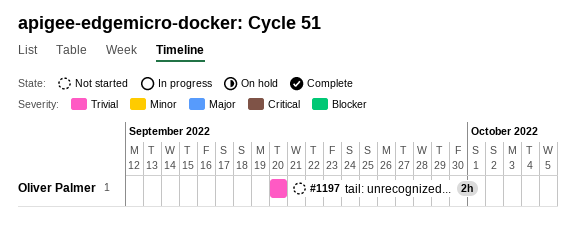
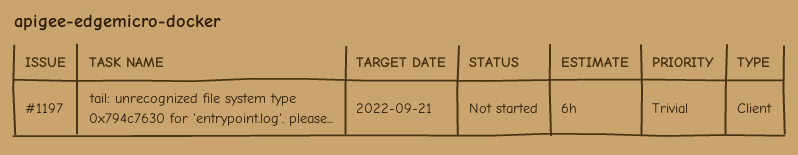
#1197, estimate: 2h -> 6h
#1197, due: Sep 20 -> Sep 21

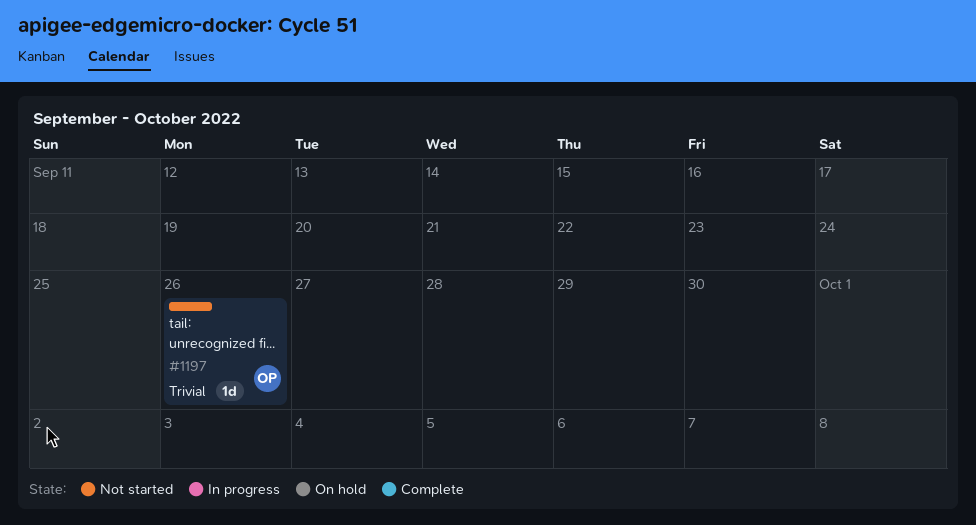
#1197, estimate: 6h -> 1d
#1197, due: Sep 21 -> Sep 26

